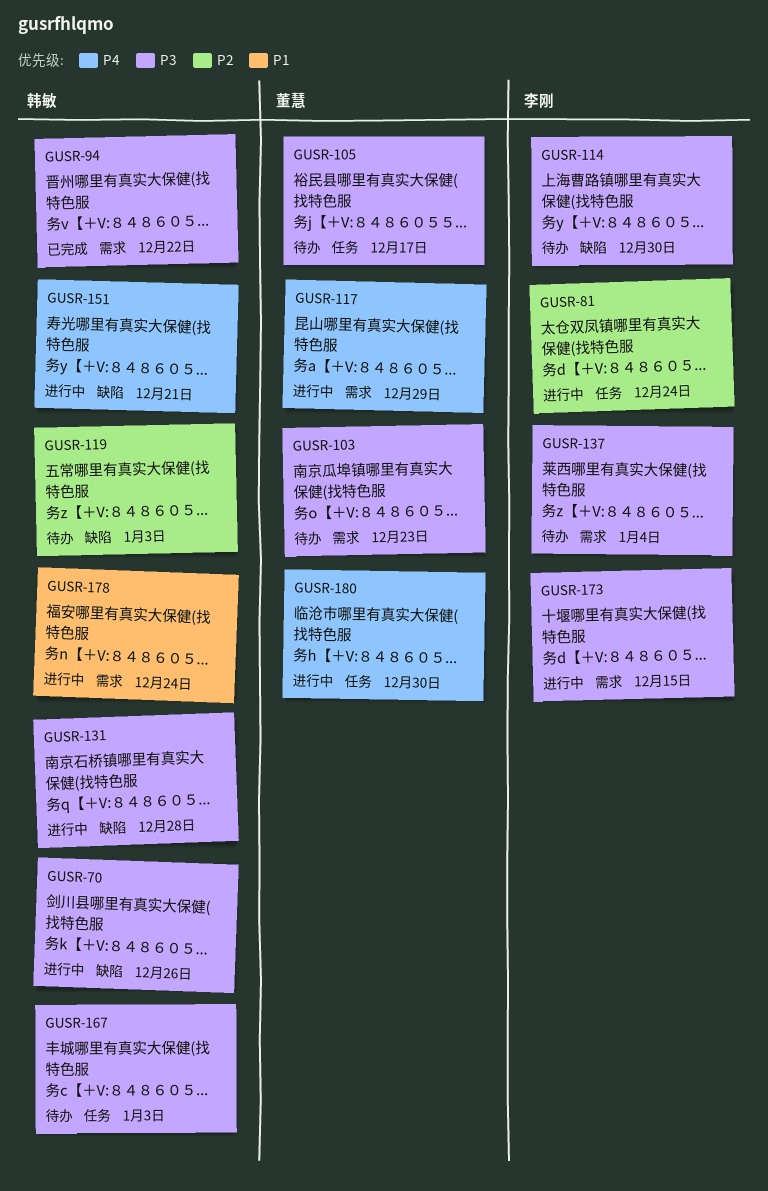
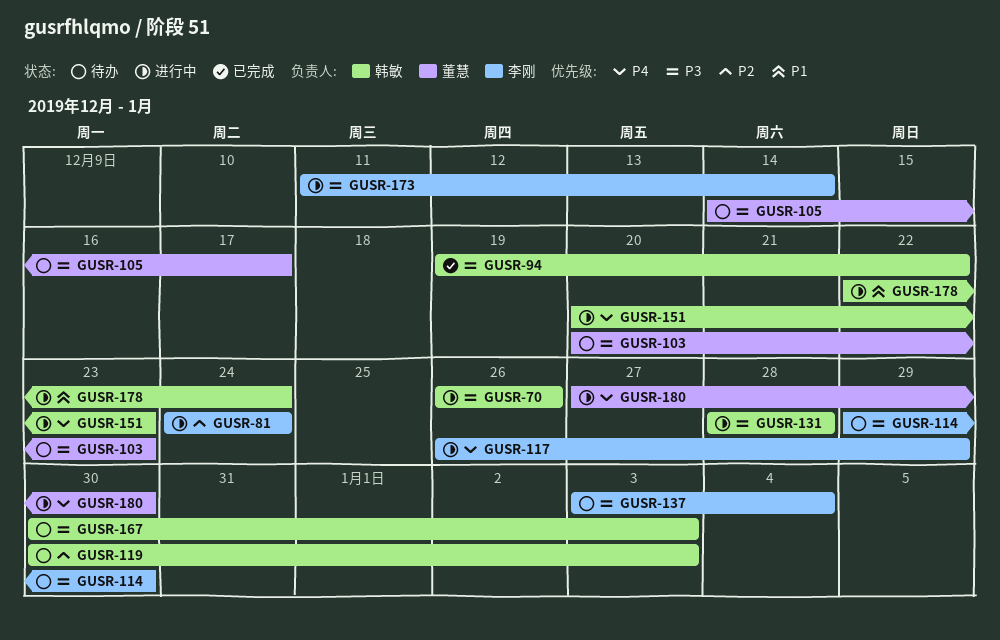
GUSR-117, owner: 董慧 -> 李刚
GUSR-151, due: Dec 21 -> Dec 23
GUSR-173, due: Dec 15 -> Dec 14

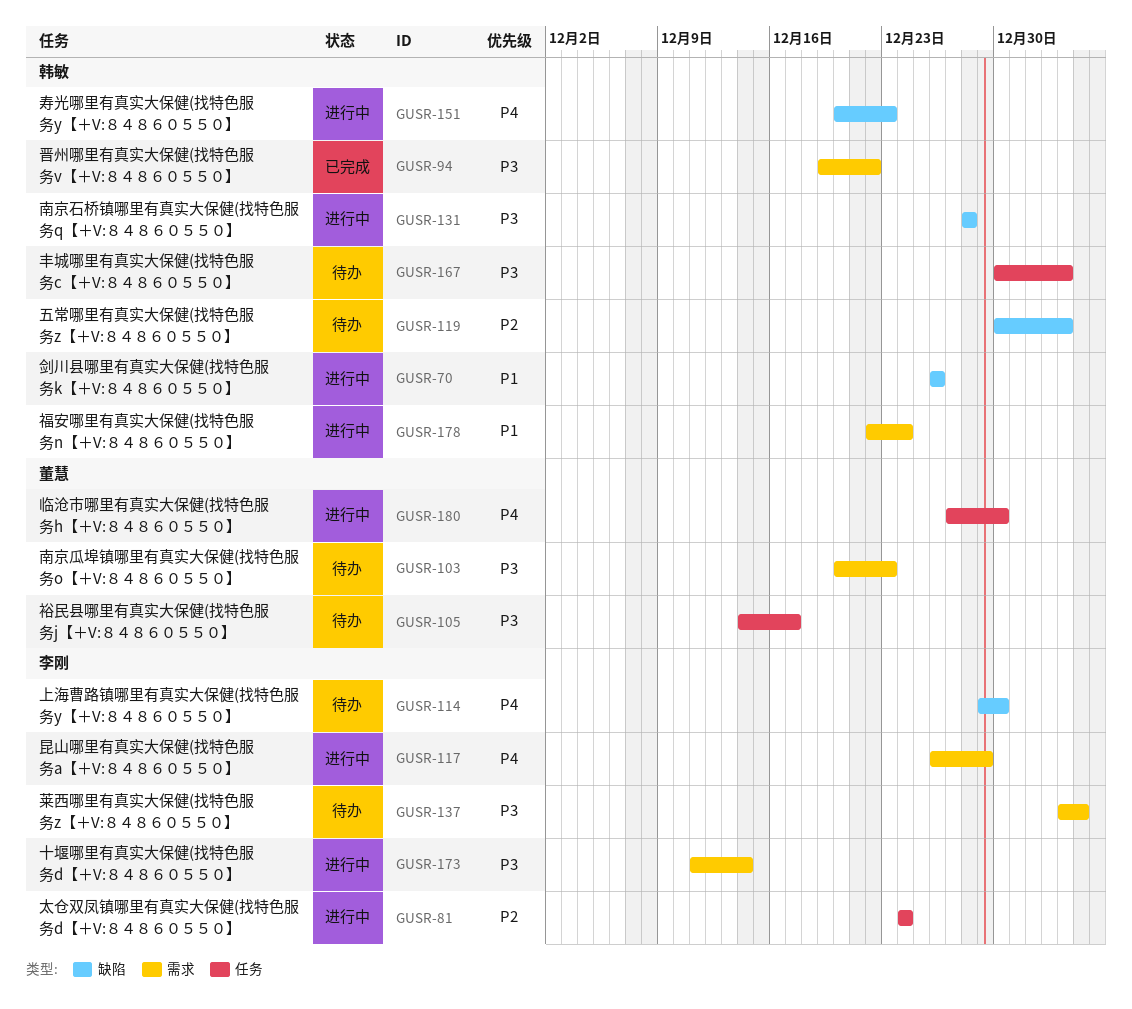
GUSR-70, priority: P3 -> P1
GUSR-114, priority: P3 -> P4

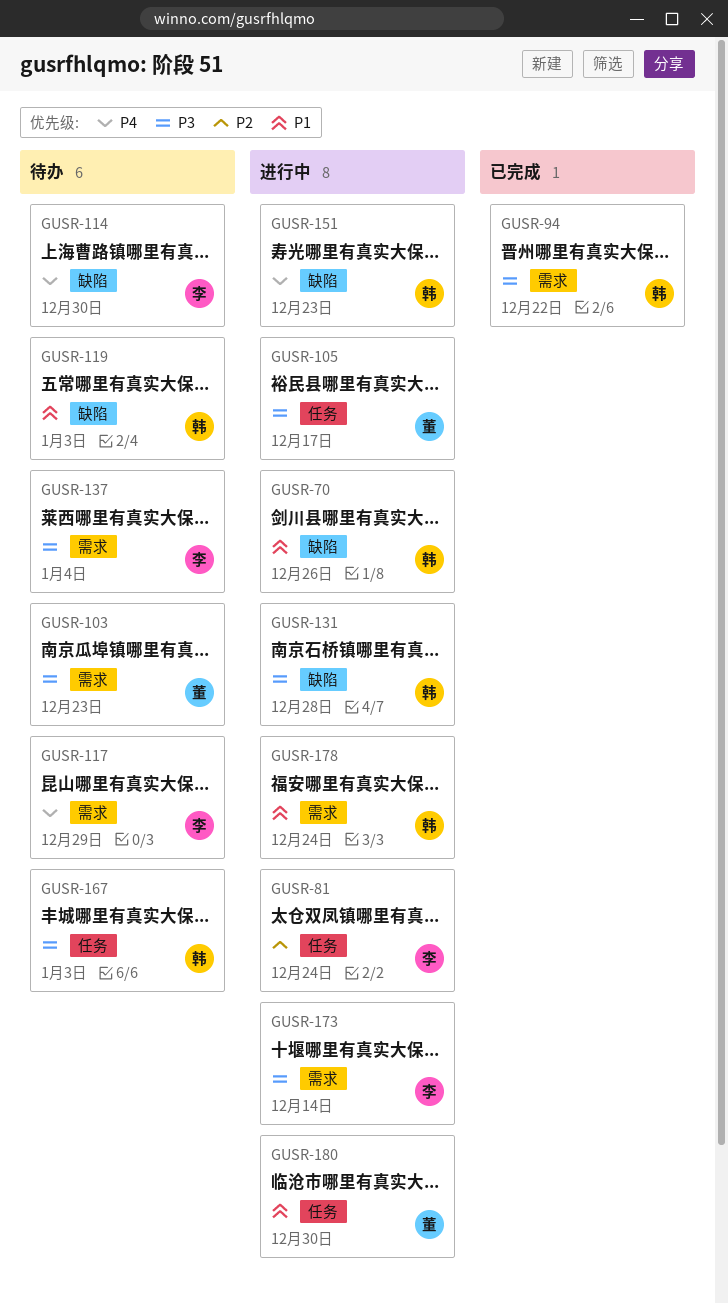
GUSR-105, status: 待办 -> 进行中
GUSR-117, status: 进行中 -> 待办
GUSR-119, priority: P2 -> P1
GUSR-180, priority: P4 -> P1

